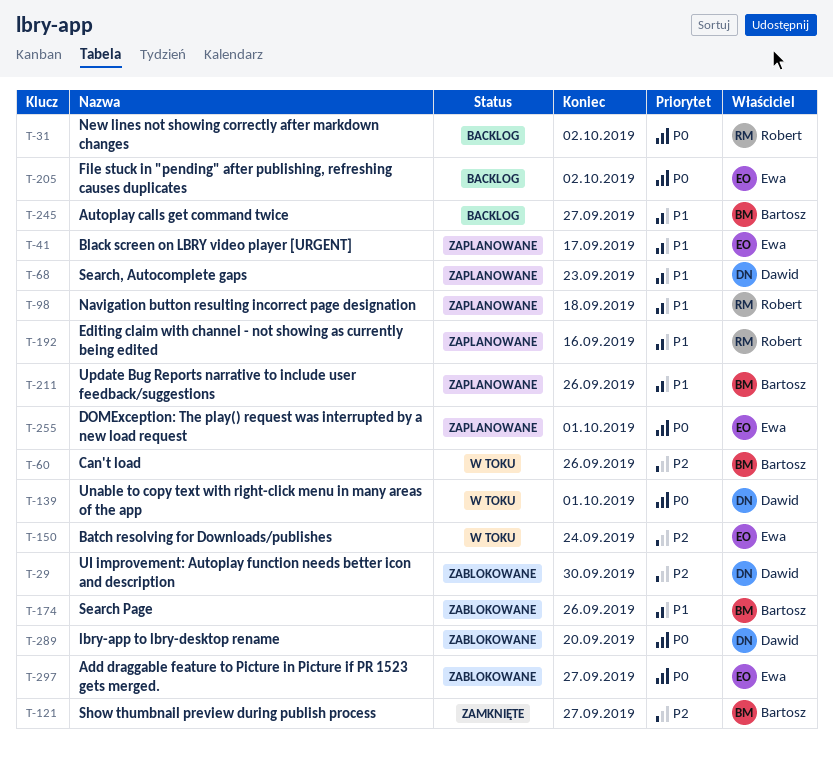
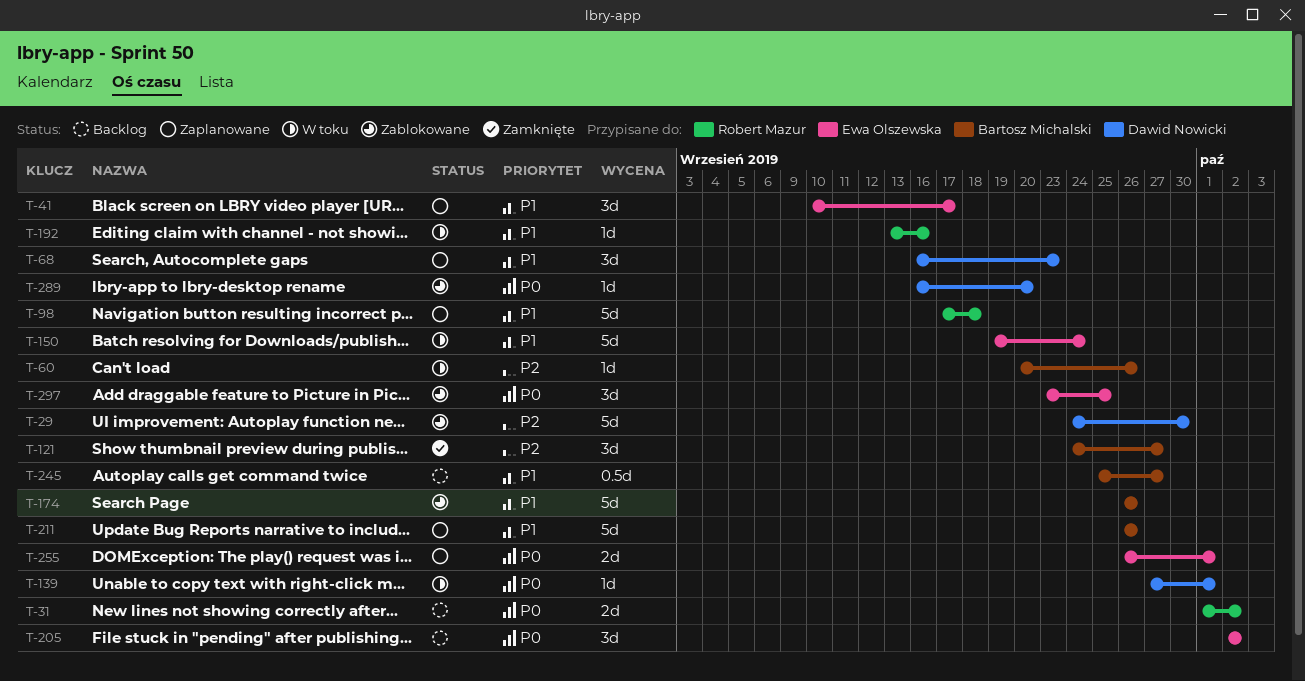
T-150, priority: P2 -> P1
T-192, status: Zaplanowane -> W toku
T-297, due: Sep 27 -> Sep 25

